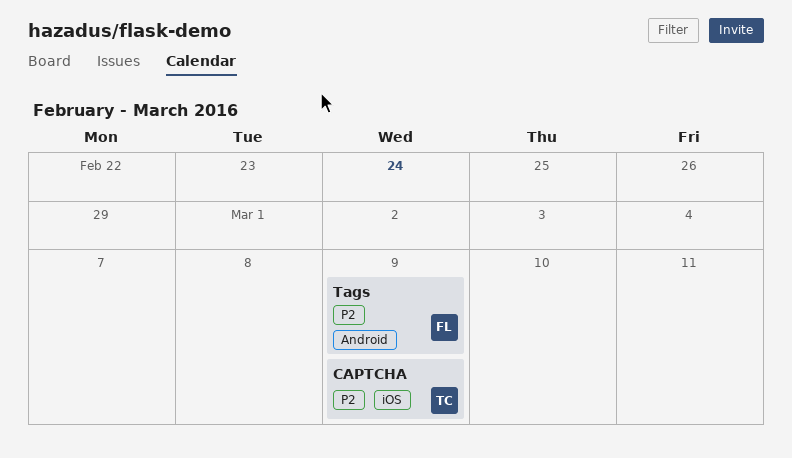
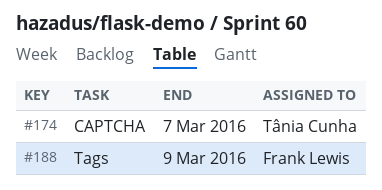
CAPTCHA, due: Mar 9 -> Mar 7

